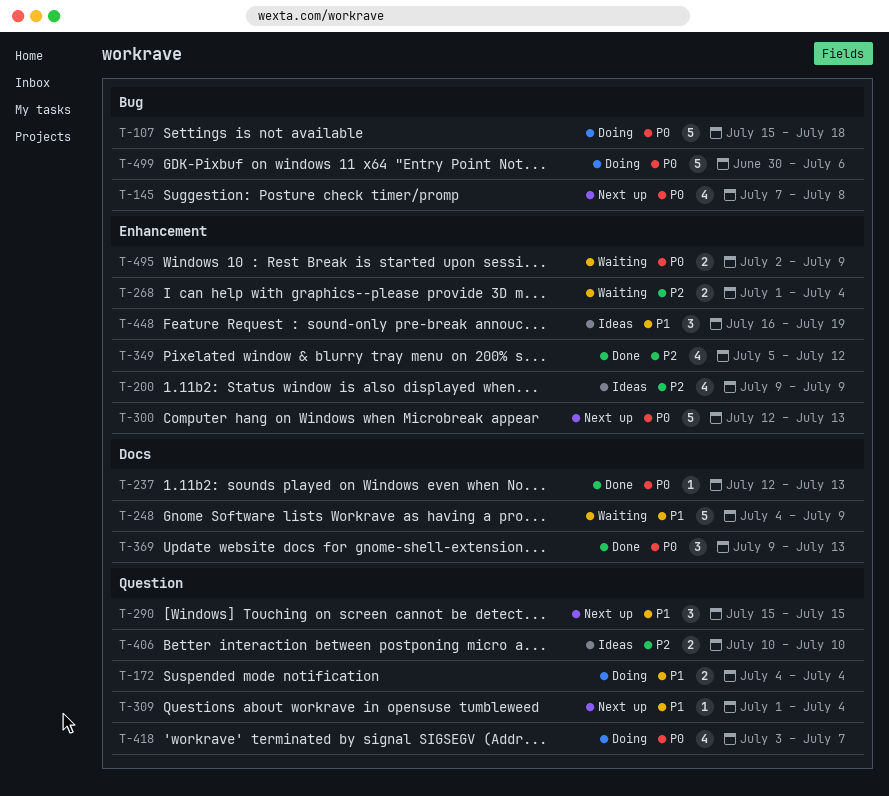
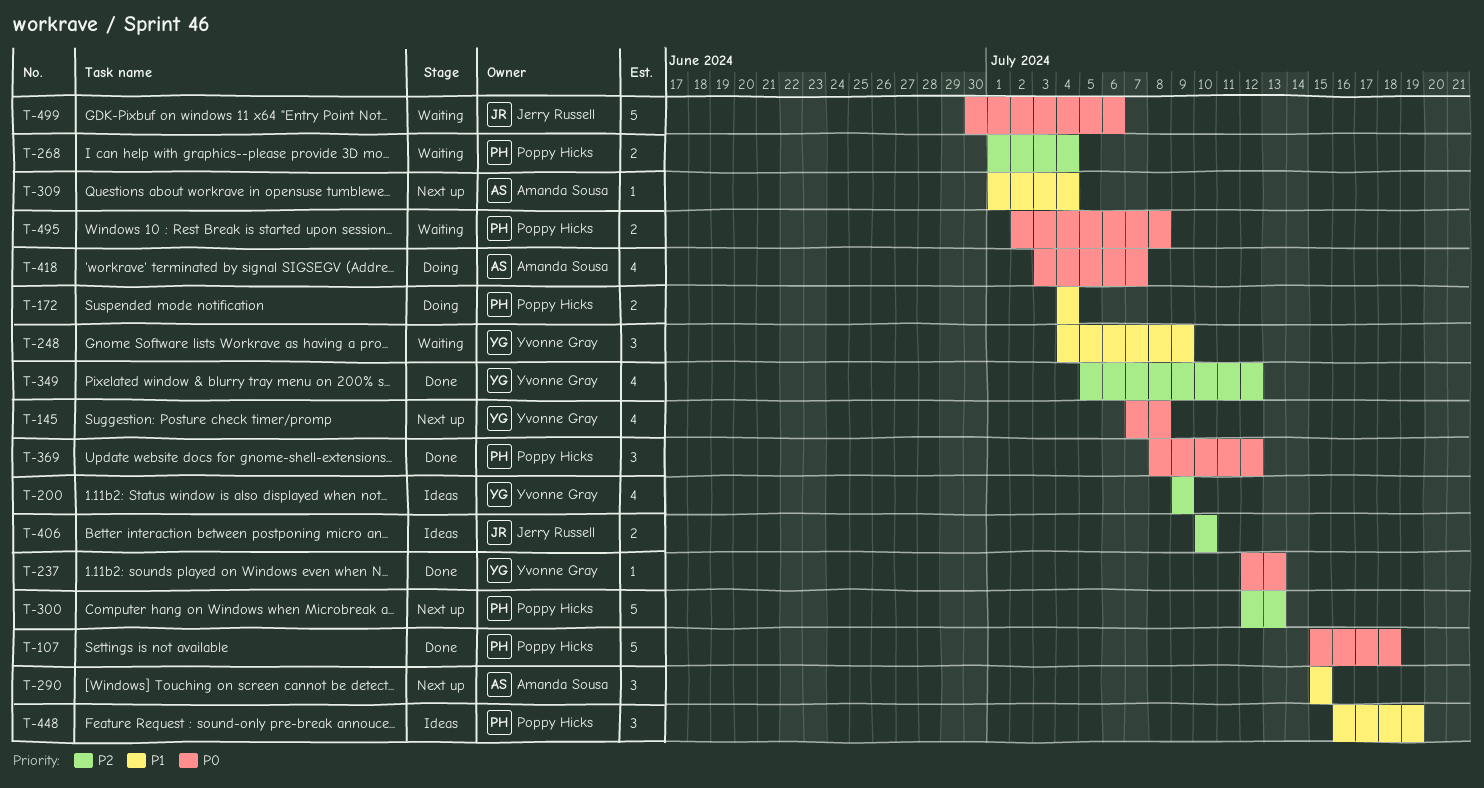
T-107, status: Doing -> Done
T-248, estimate: 5 -> 3
T-300, priority: P0 -> P2
T-369, start: Jul 9 -> Jul 8
T-369, due: Jul 13 -> Jul 12
T-495, due: Jul 9 -> Jul 8
T-499, status: Doing -> Waiting

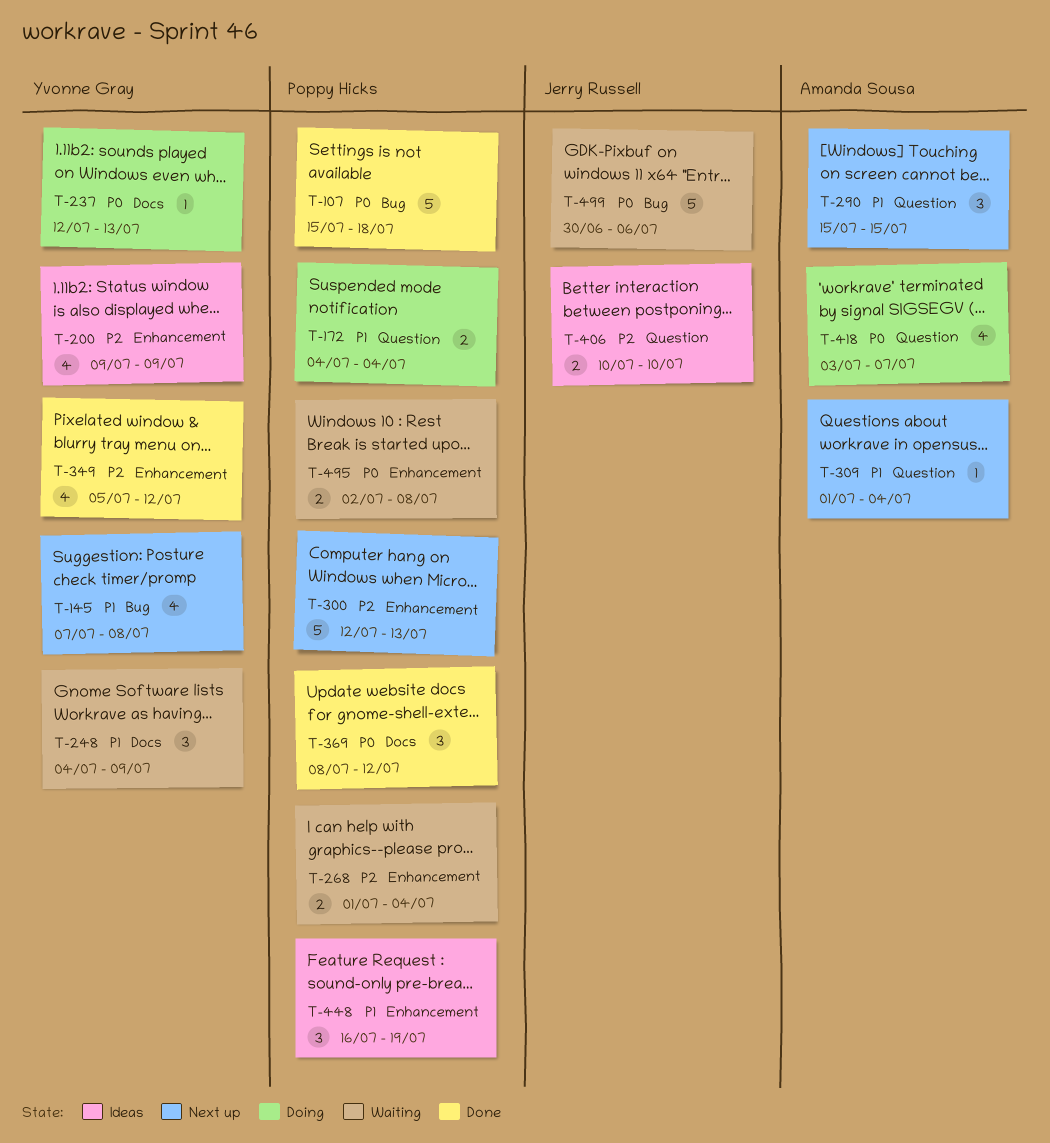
T-145, priority: P0 -> P1
T-237, status: Done -> Doing

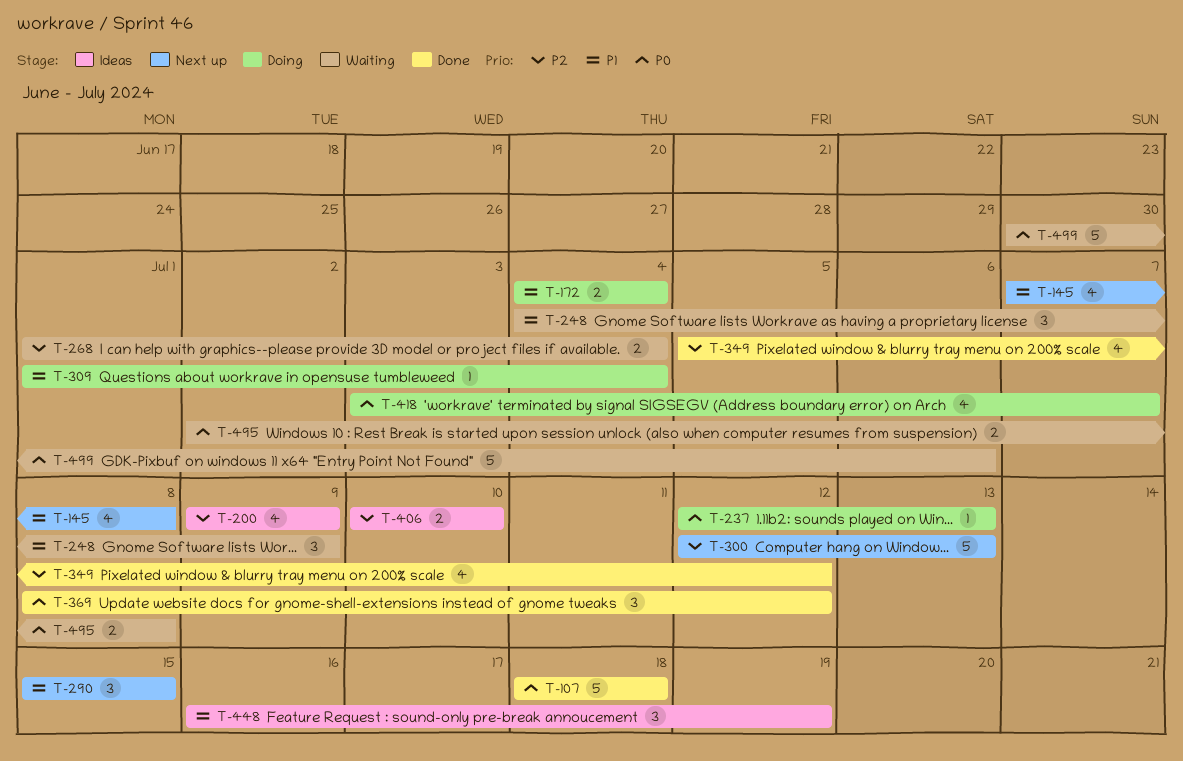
T-107, start: Jul 15 -> Jul 18
T-309, status: Next up -> Doing

